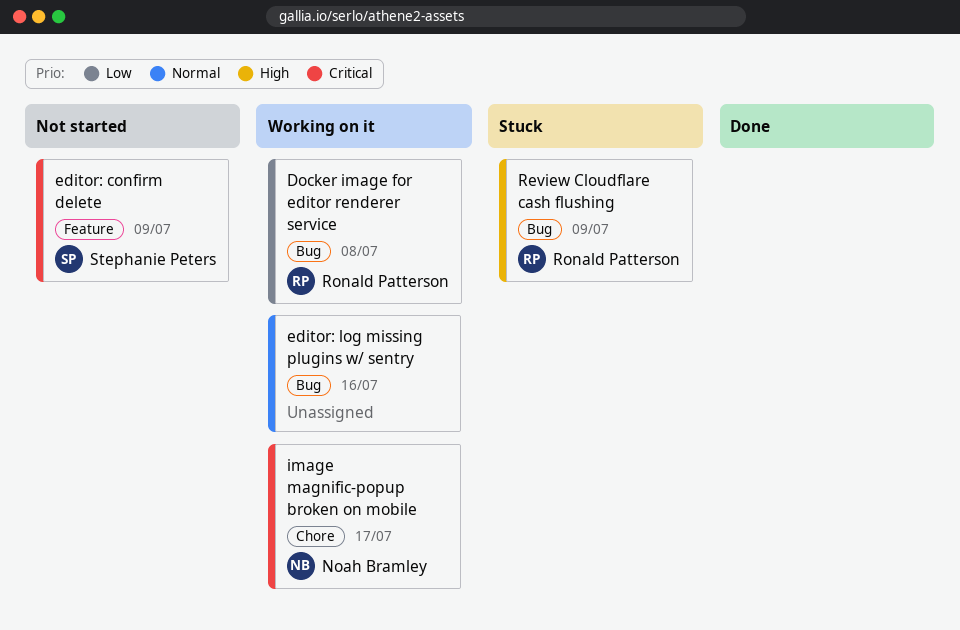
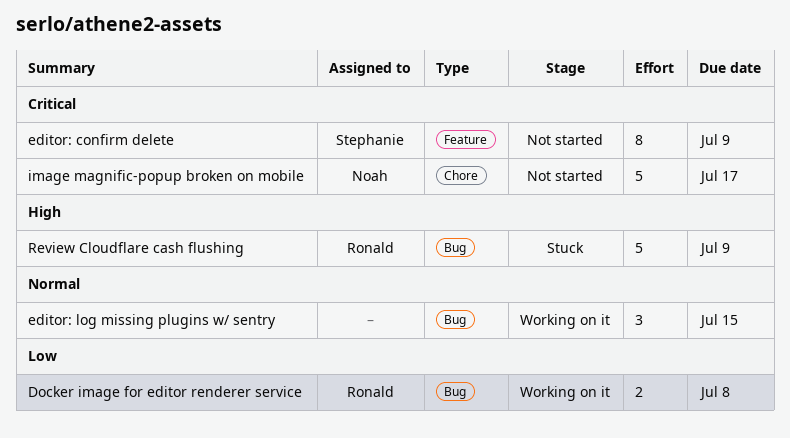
editor: log missing plugins w/ sentry, due: Jul 16 -> Jul 15
image magnific-popup broken on mobile, status: Working on it -> Not started

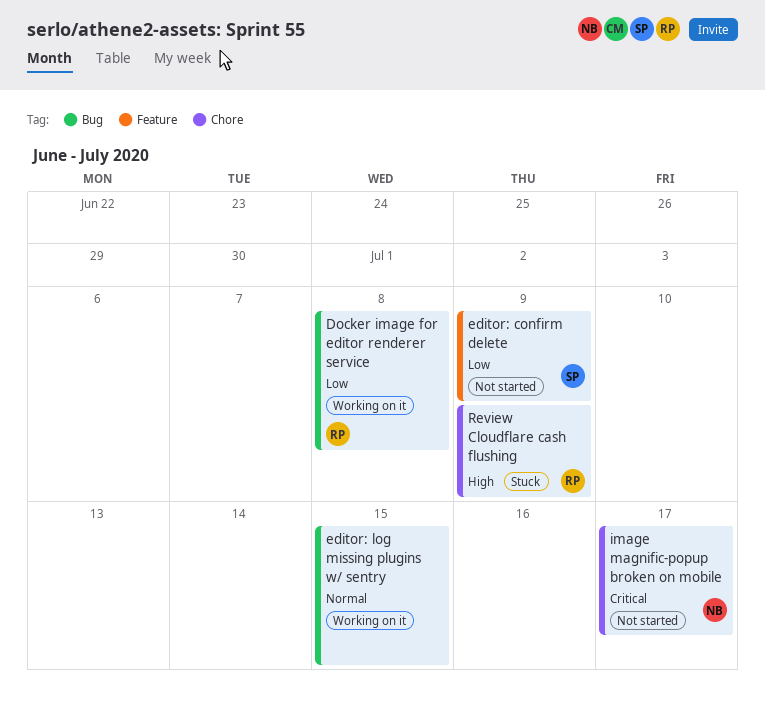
editor: confirm delete, priority: Critical -> Low
Review Cloudflare cash flushing, label: Bug -> Chore

